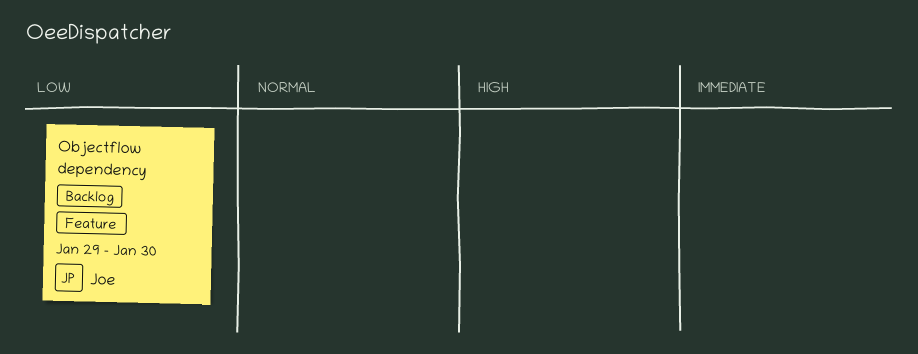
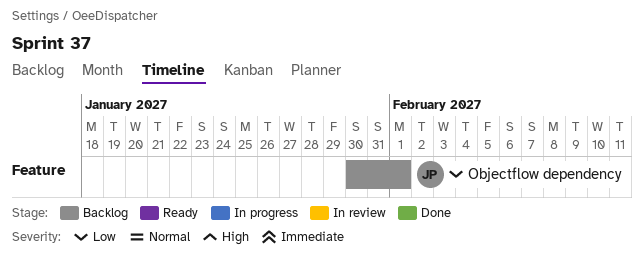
Objectflow dependency, start: Jan 29 -> Jan 30
Objectflow dependency, due: Jan 30 -> Feb 1

